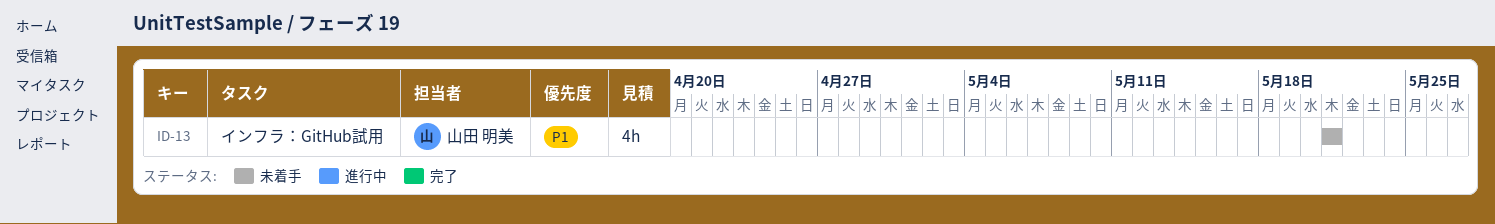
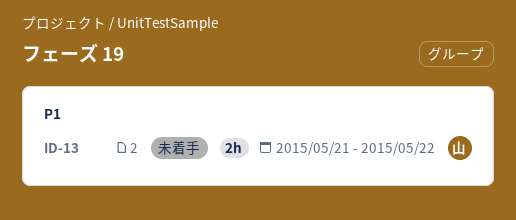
ID-13, estimate: 4h -> 2h
ID-13, due: May 21 -> May 22

